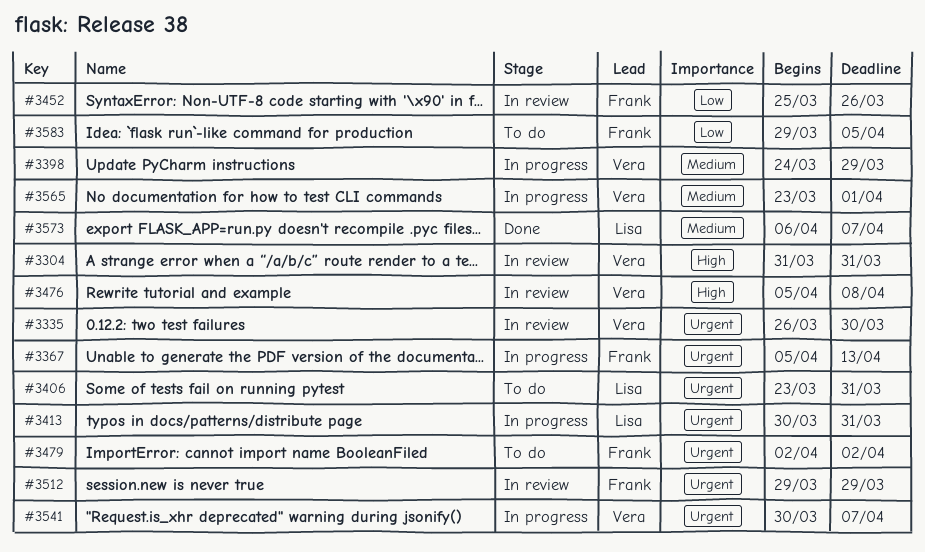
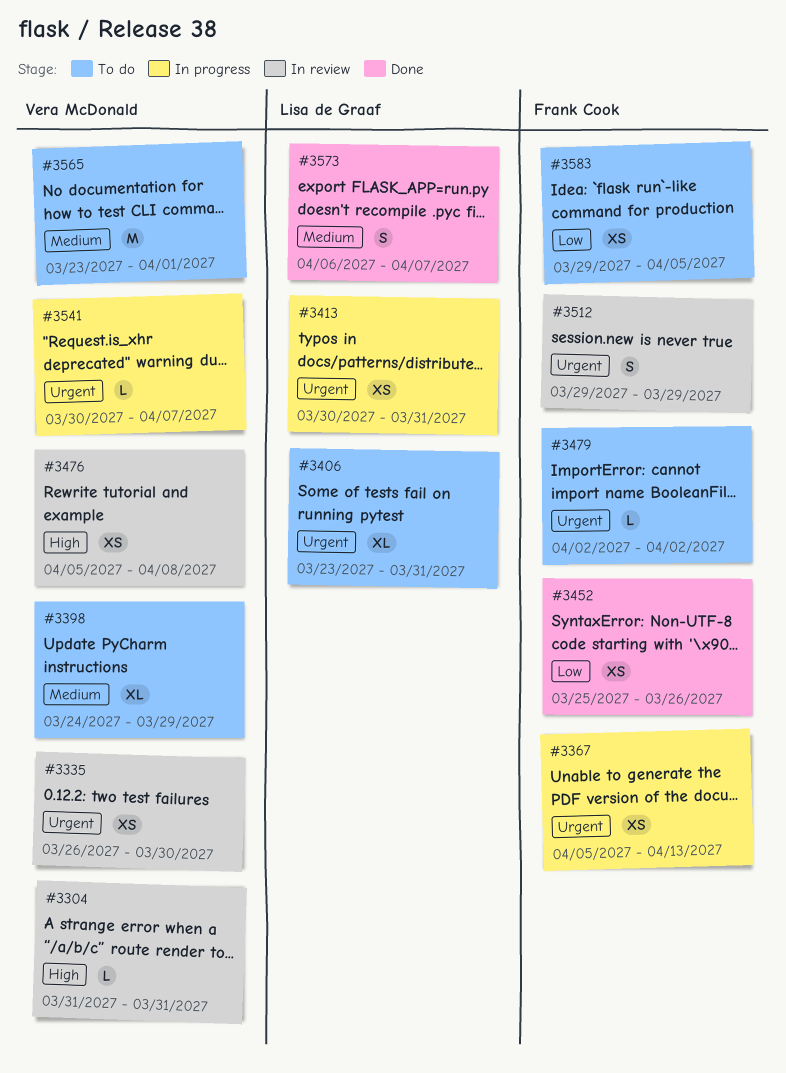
#3398, status: In progress -> To do
#3452, status: In review -> Done
#3565, status: In progress -> To do

